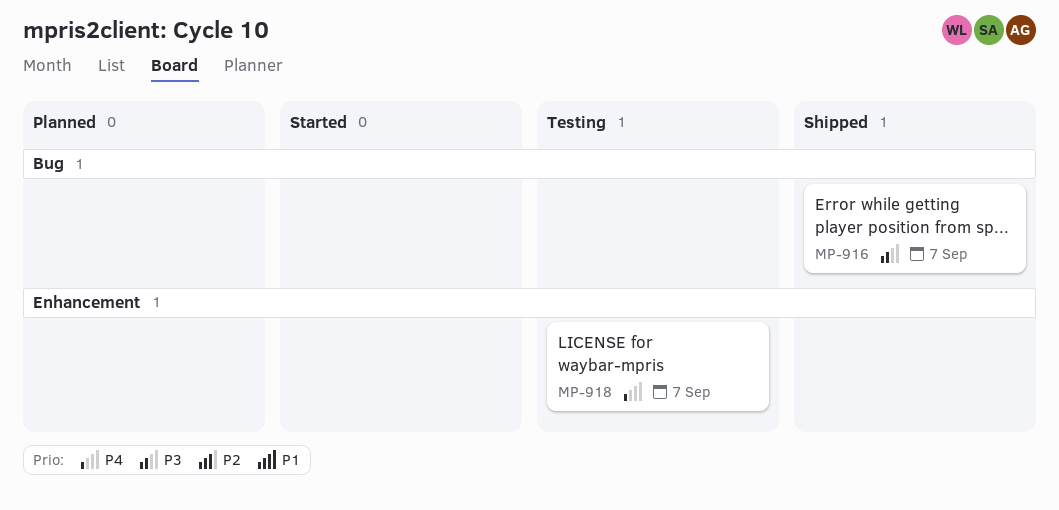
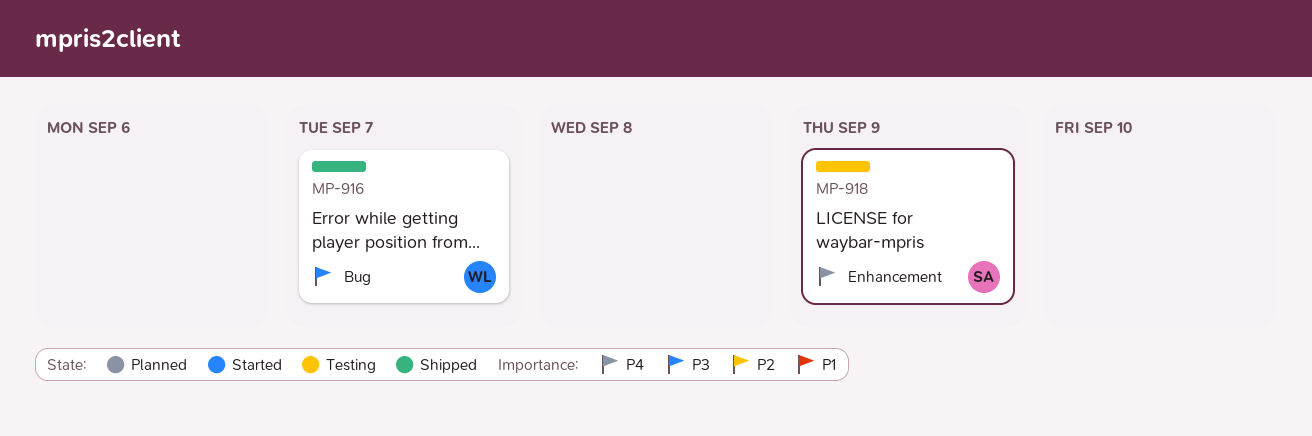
MP-918, due: Sep 7 -> Sep 9

